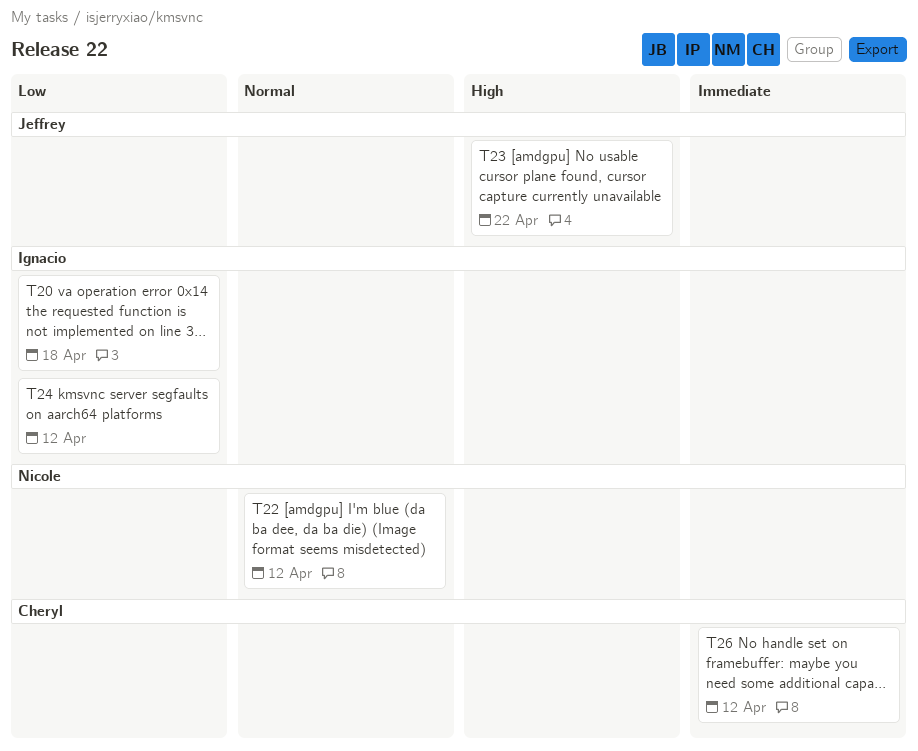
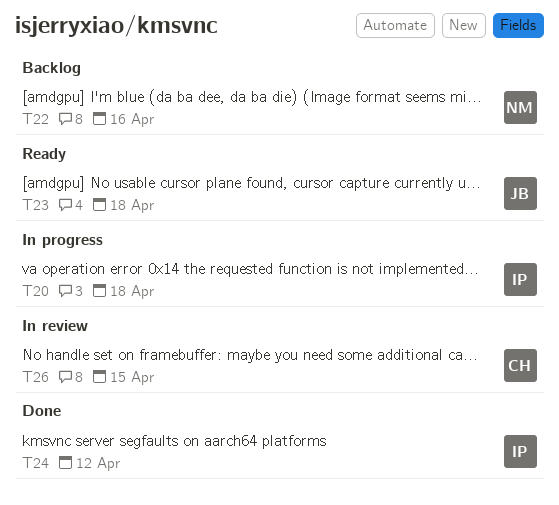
T22, due: Apr 12 -> Apr 16
T23, due: Apr 22 -> Apr 18
T26, due: Apr 12 -> Apr 15

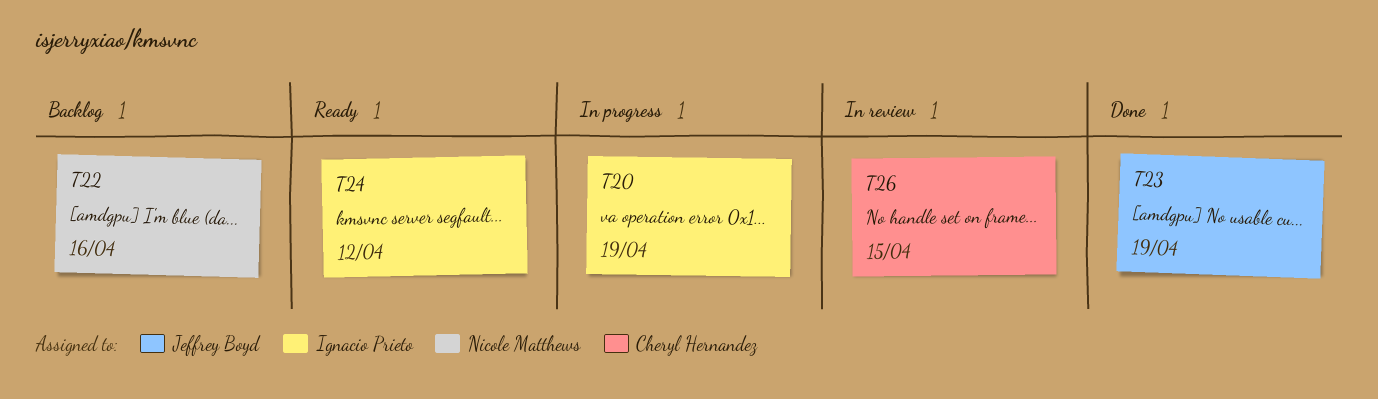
T20, due: Apr 18 -> Apr 19
T23, status: Ready -> Done
T23, due: Apr 18 -> Apr 19
T24, status: Done -> Ready

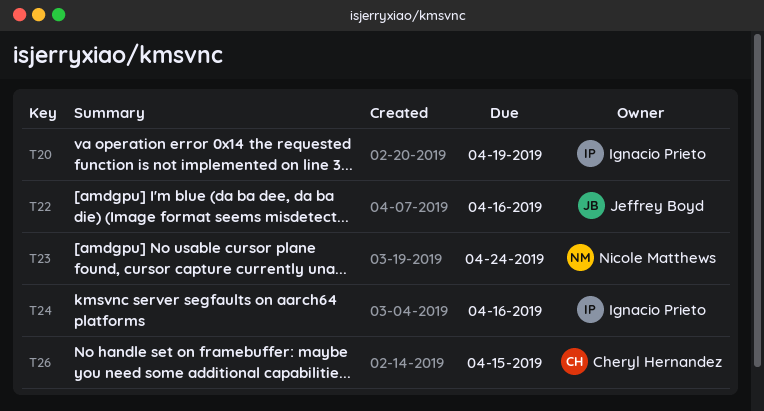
T22, owner: Nicole Matthews -> Jeffrey Boyd
T23, owner: Jeffrey Boyd -> Nicole Matthews
T23, due: Apr 19 -> Apr 24
T24, due: Apr 12 -> Apr 16

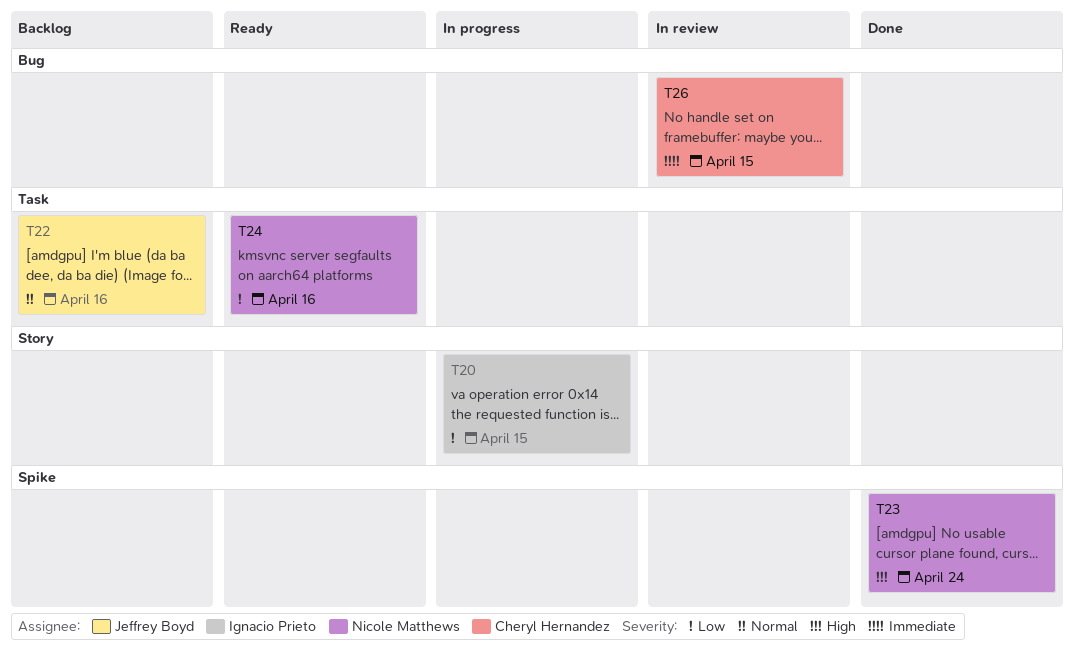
T20, due: Apr 19 -> Apr 15
T24, owner: Ignacio Prieto -> Nicole Matthews

